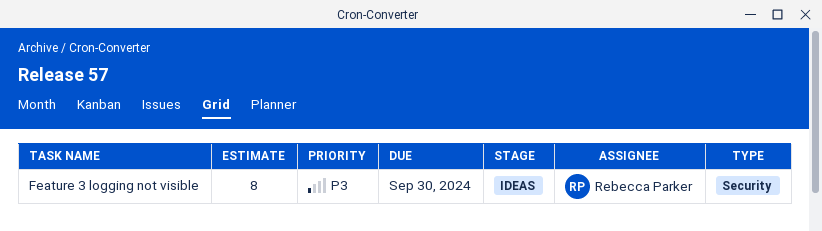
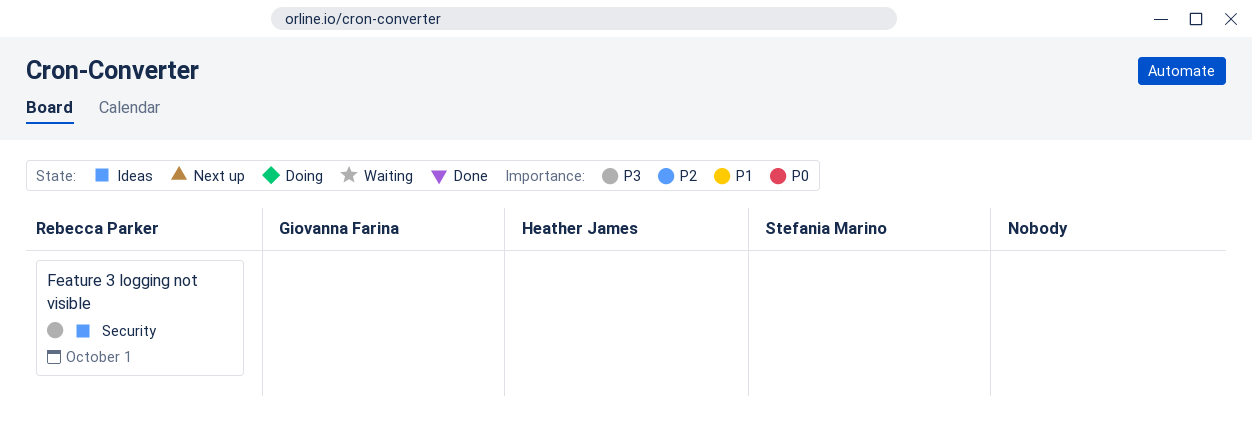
Feature 3 logging not visible, due: Sep 30 -> Oct 1

